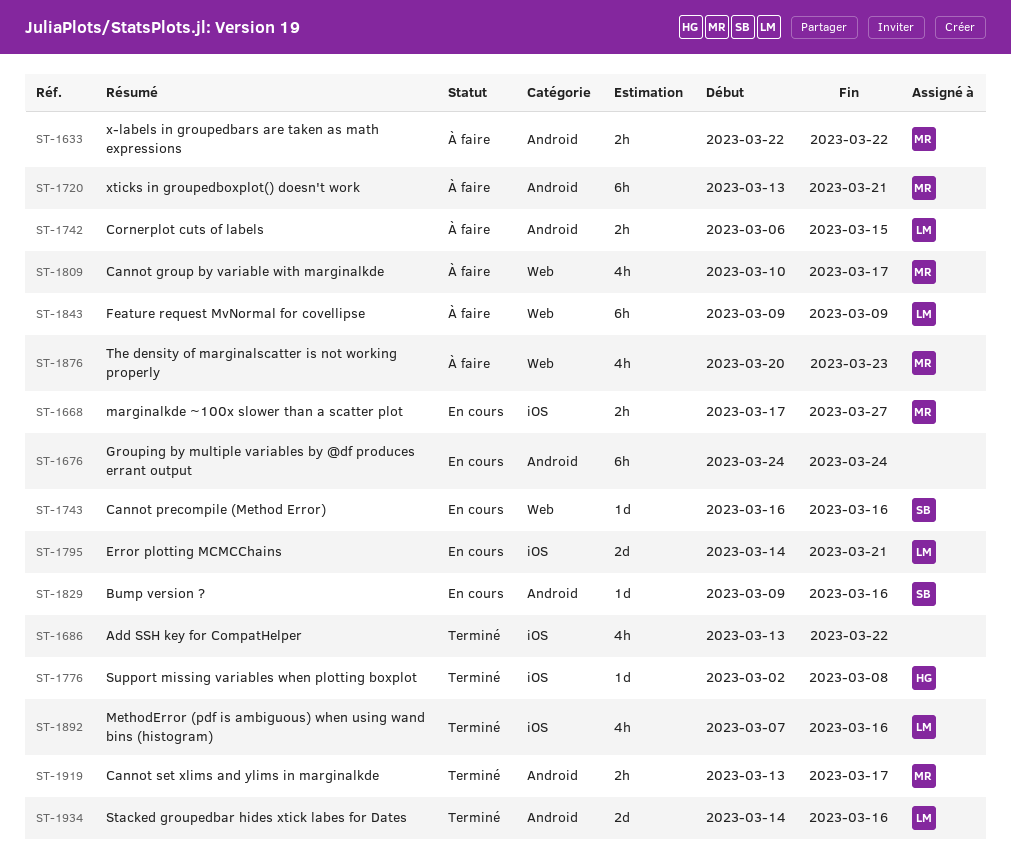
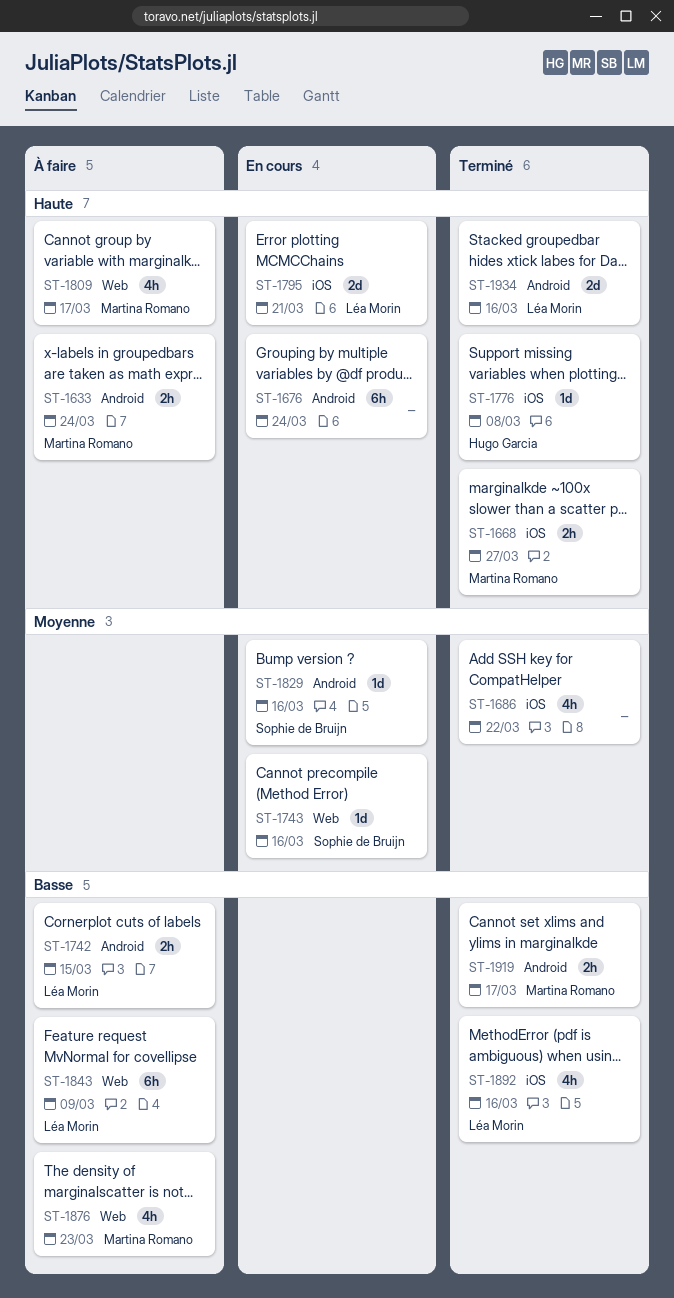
ST-1633, due: Mar 22 -> Mar 24
ST-1668, status: En cours -> Terminé
ST-1720: present -> none

